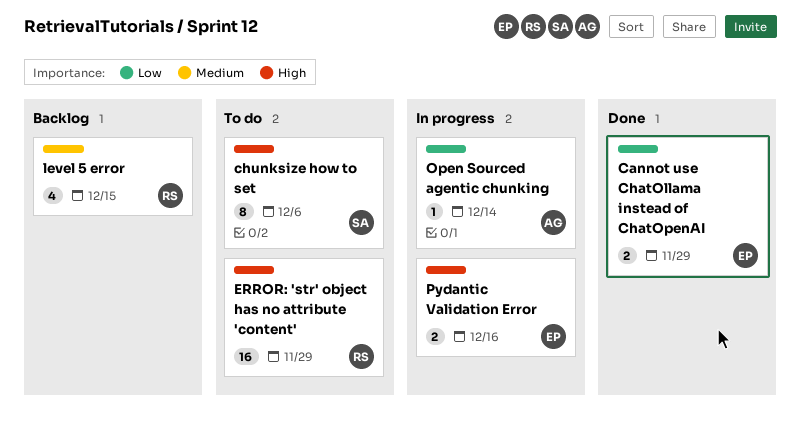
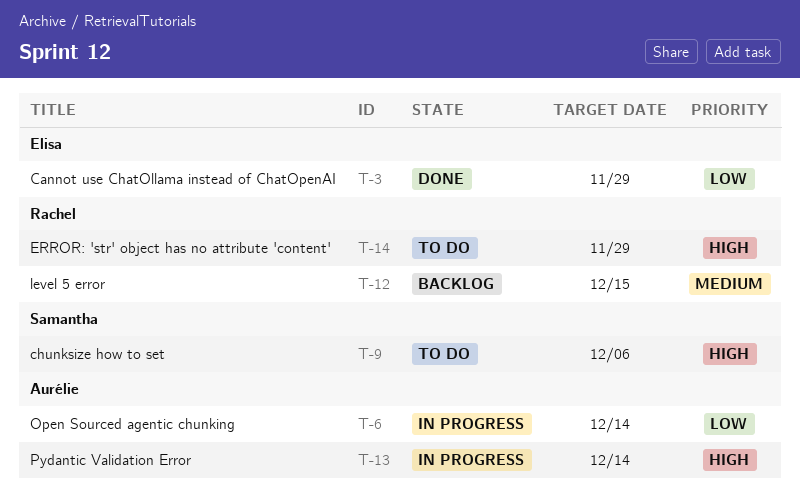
Pydantic Validation Error, owner: Elisa -> Aurélie
Pydantic Validation Error, due: Dec 16 -> Dec 14

